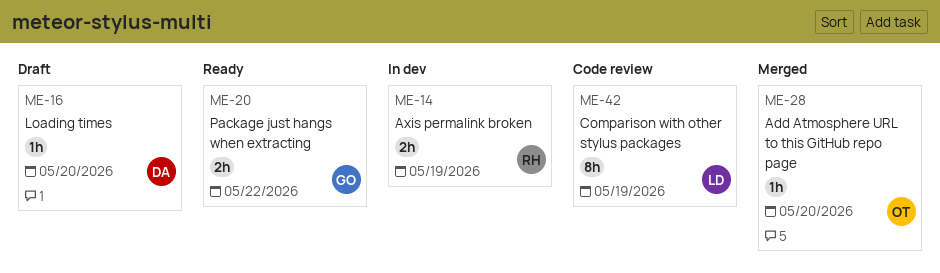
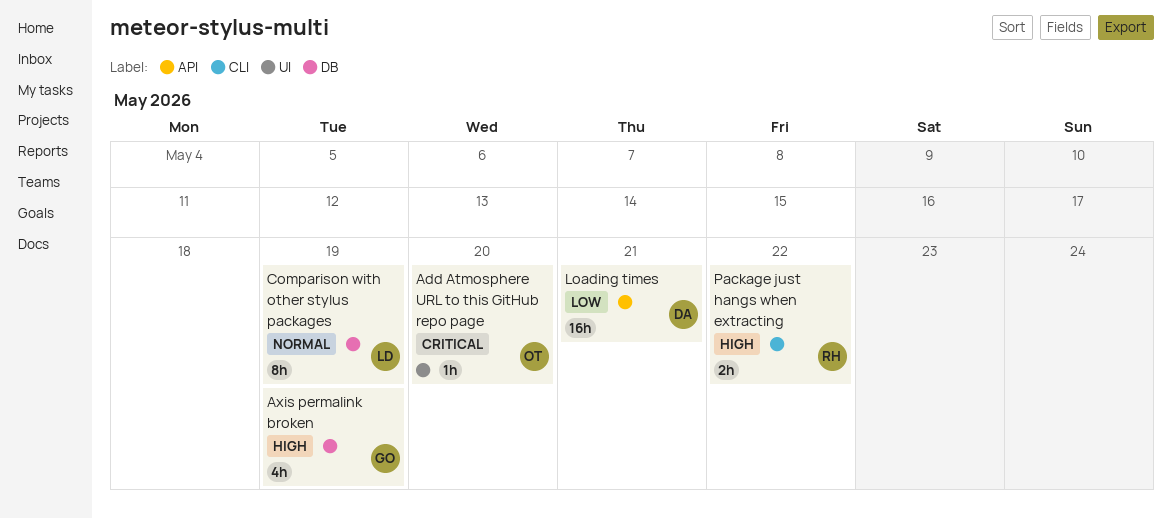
Axis permalink broken, owner: RH -> GO
Axis permalink broken, estimate: 2h -> 4h
Loading times, estimate: 1h -> 16h
Loading times, due: May 20 -> May 21
Package just hangs when extracting, owner: GO -> RH

